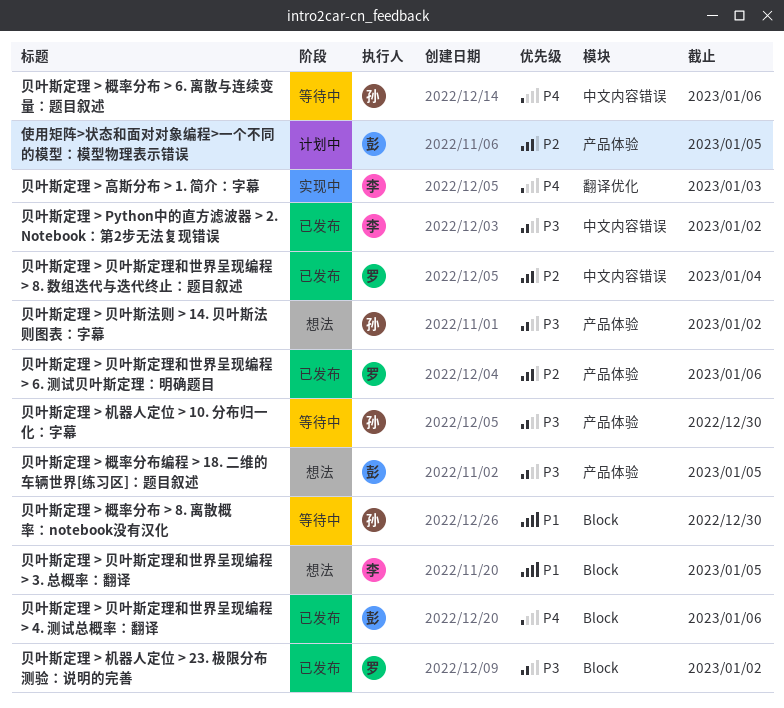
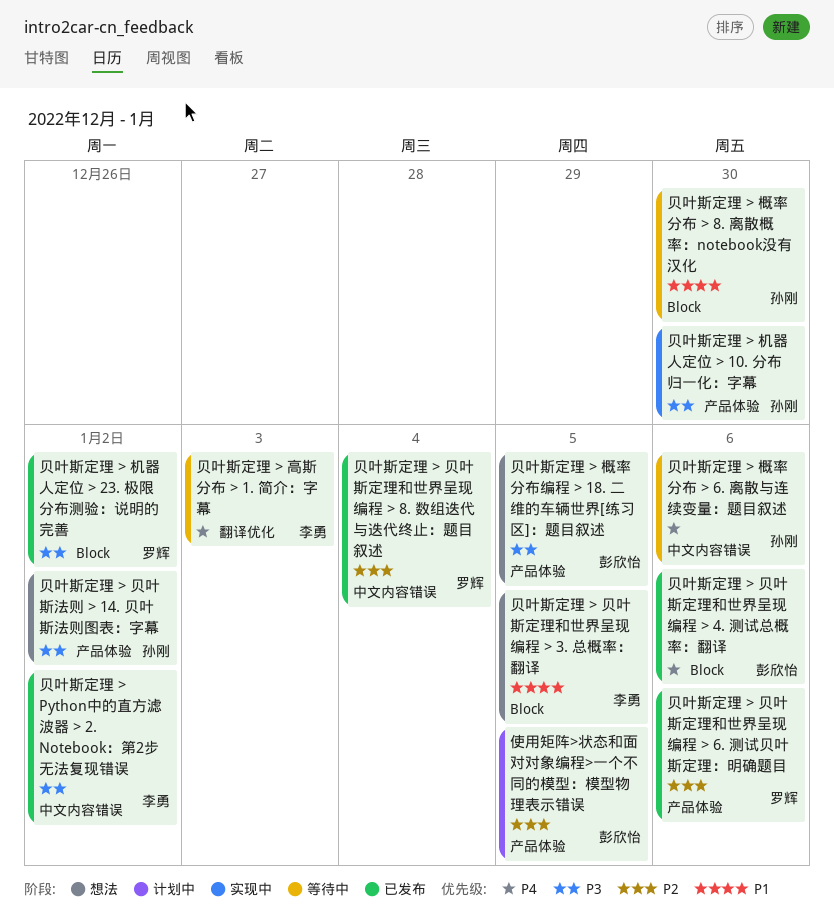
贝叶斯定理 > 机器人定位 > 10. 分布归一化：字幕, status: 等待中 -> 实现中
贝叶斯定理 > 高斯分布 > 1. 简介：字幕, status: 实现中 -> 等待中

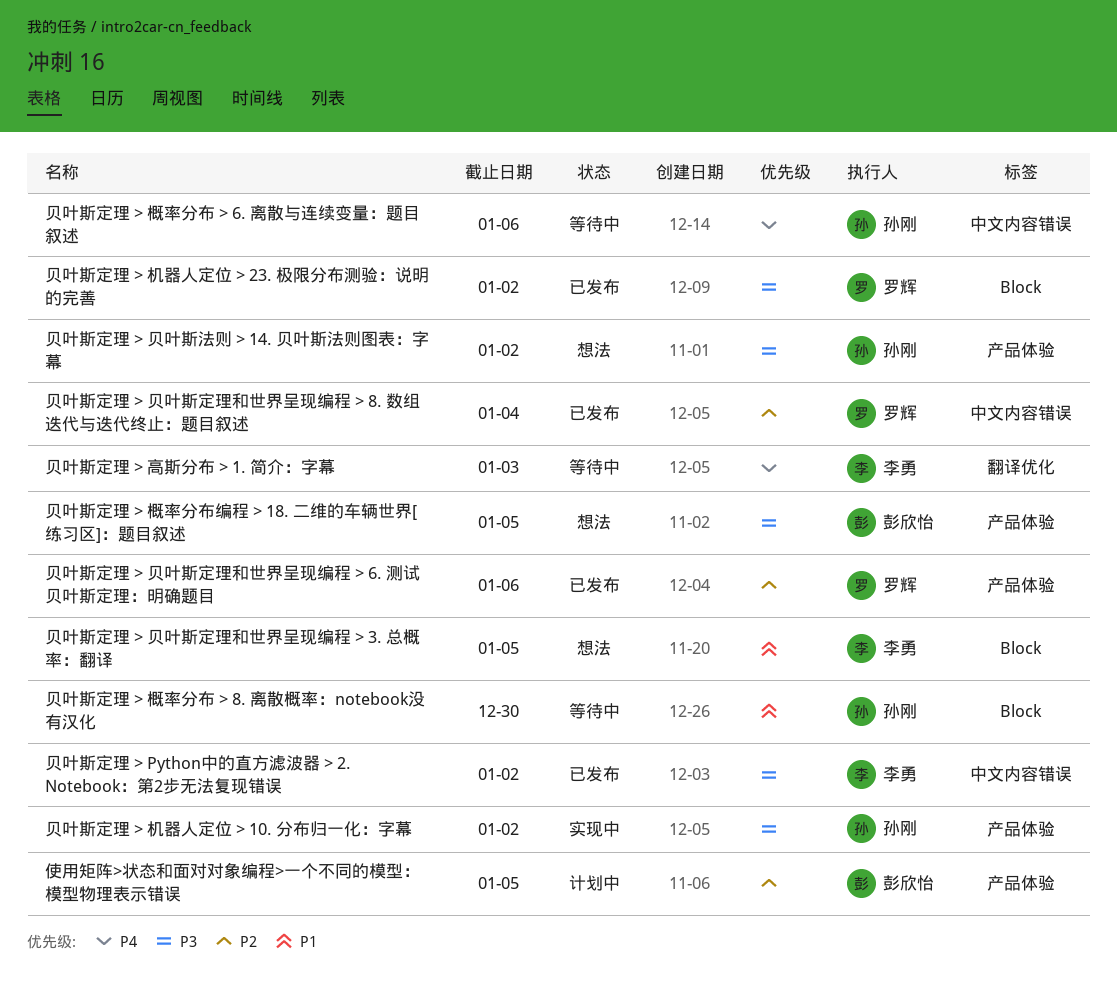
贝叶斯定理 > 机器人定位 > 10. 分布归一化：字幕, due: Dec 30 -> Jan 2
贝叶斯定理 > 贝叶斯定理和世界呈现编程 > 4. 测试总概率：翻译: present -> none

